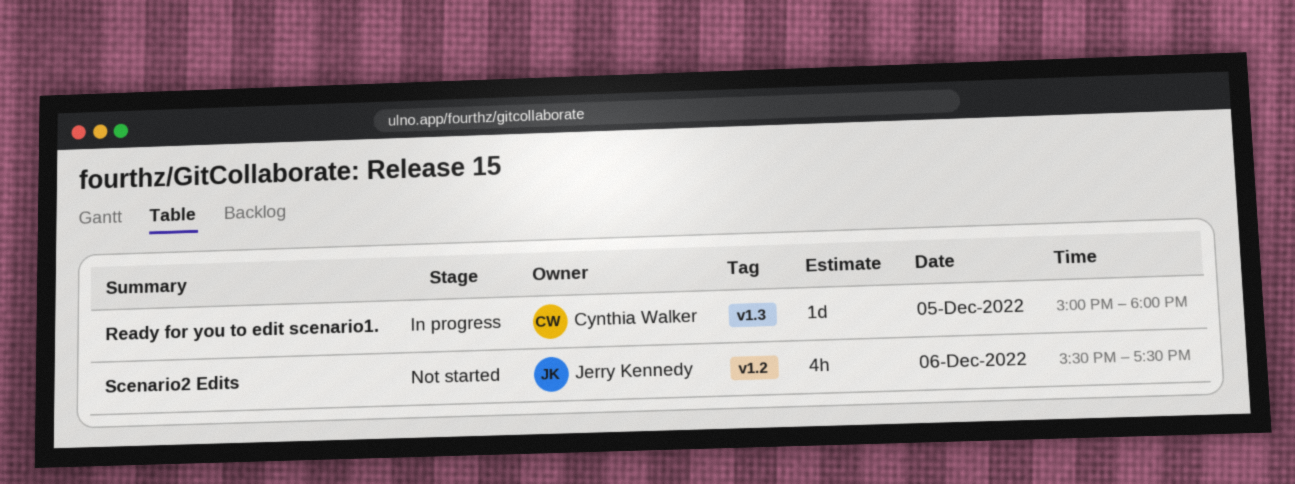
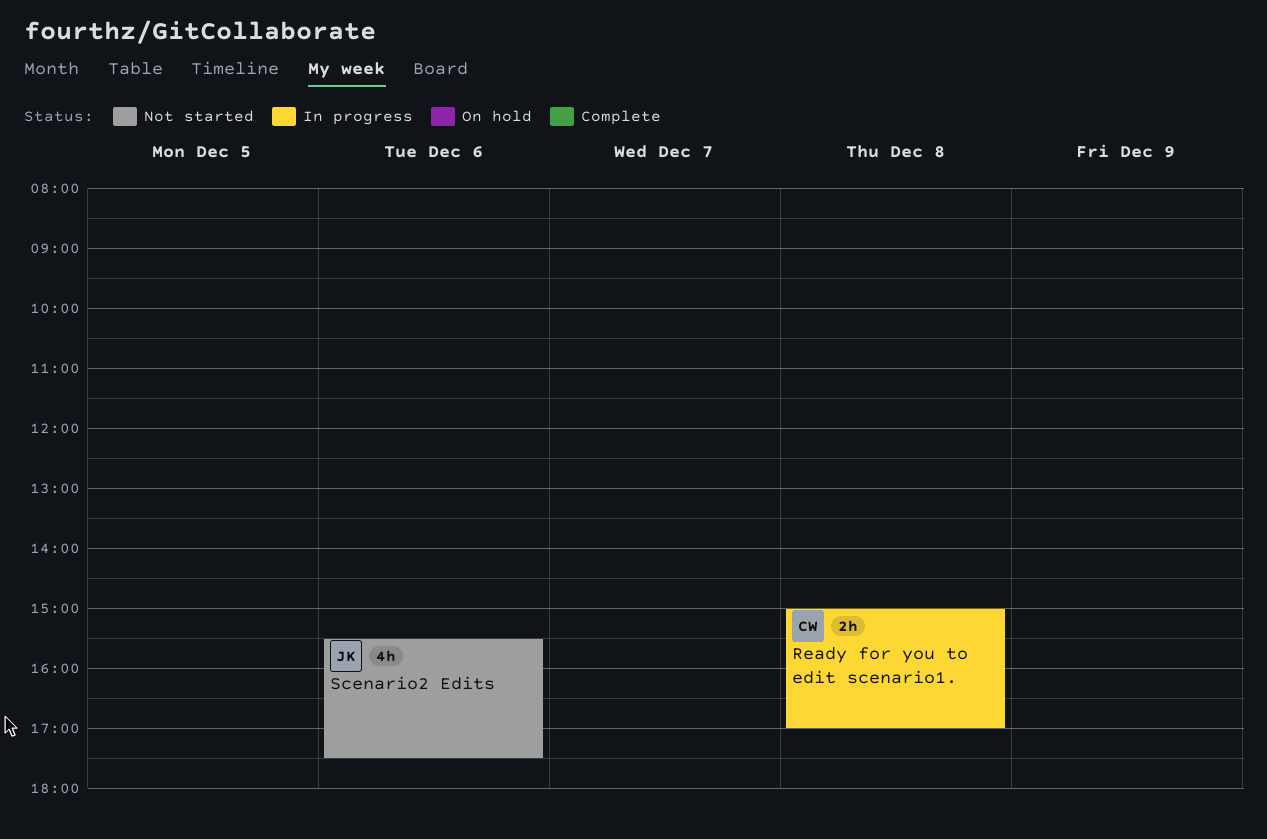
Ready for you to edit scenario1., estimate: 1d -> 2h
Ready for you to edit scenario1., day: Dec 5 -> Dec 8
Ready for you to edit scenario1., ends: 18:00 -> 17:00

